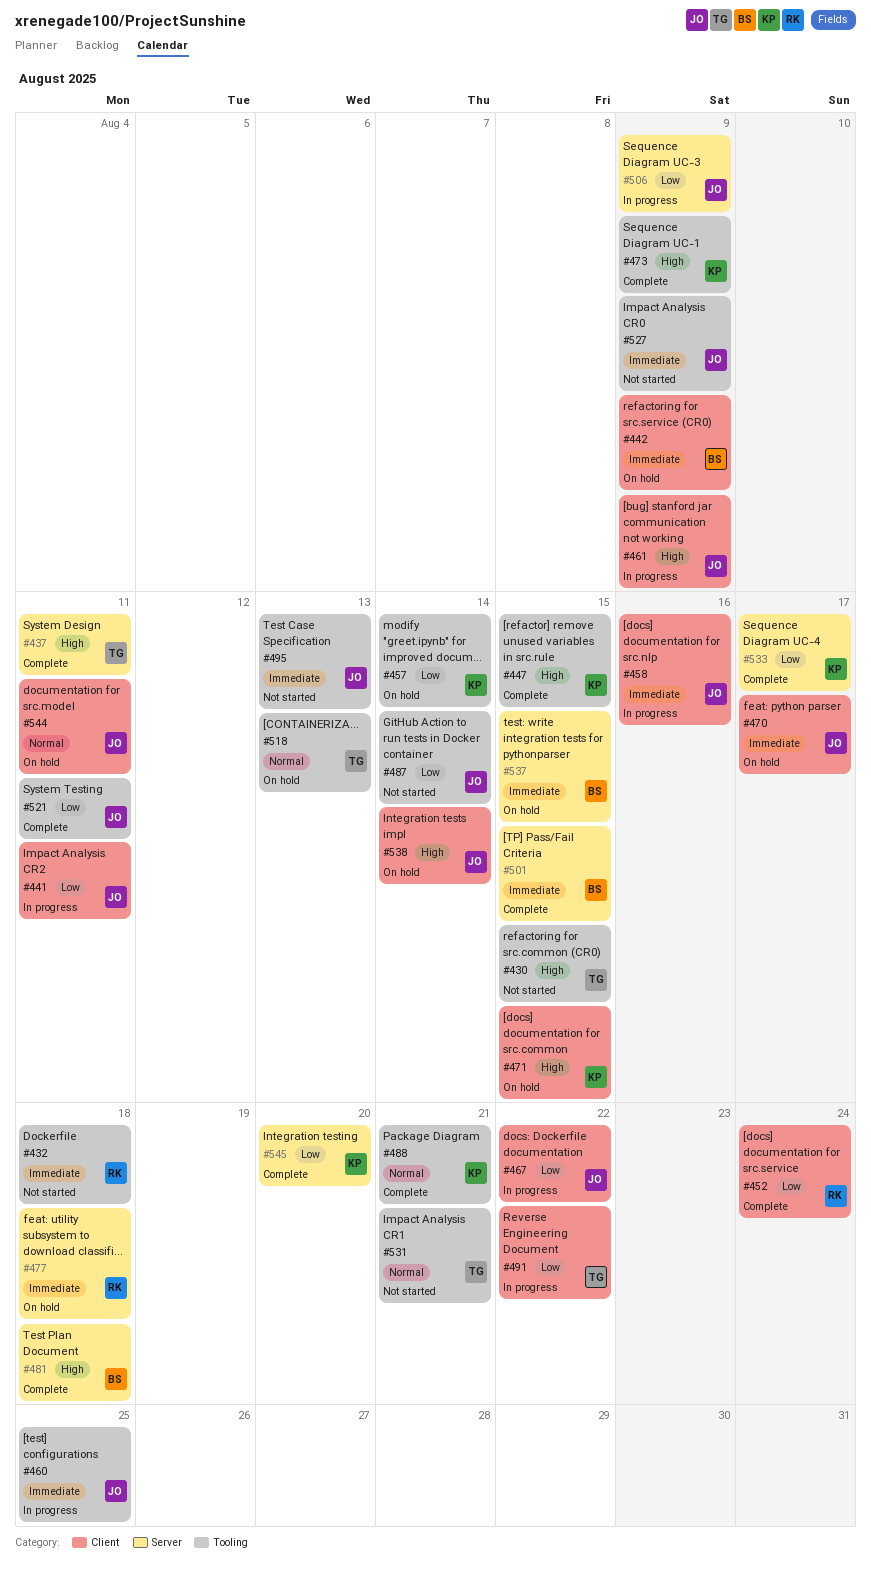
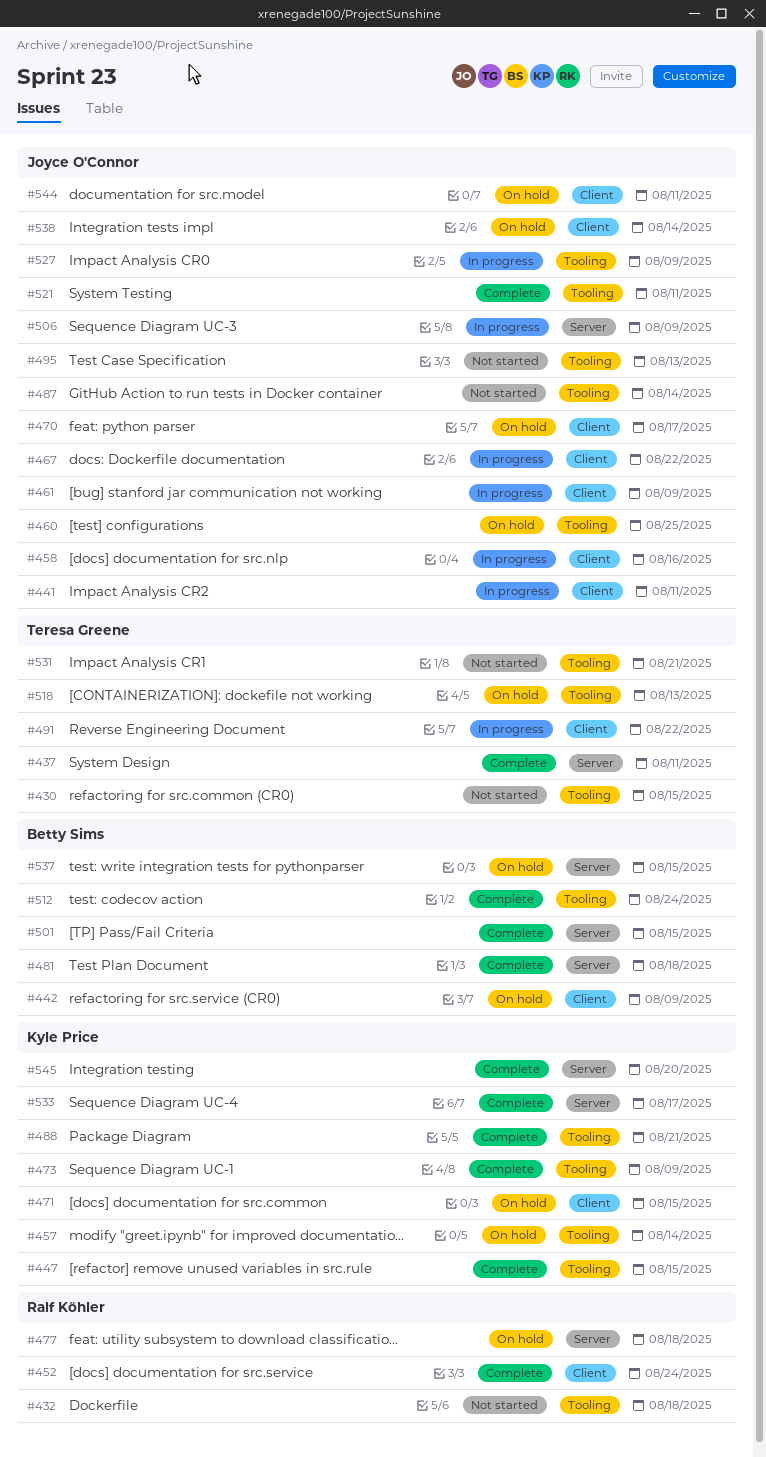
#460, status: In progress -> On hold
#512: none -> present
#527, status: Not started -> In progress

